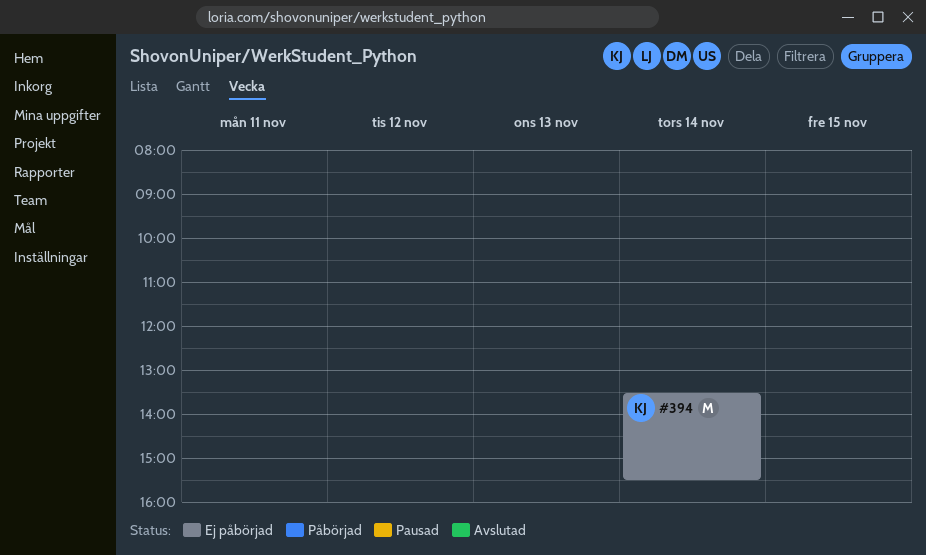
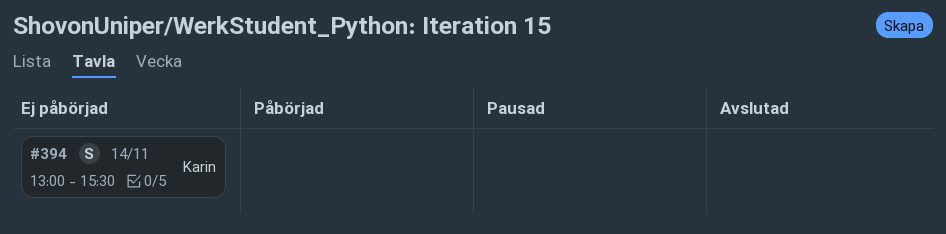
#394, estimate: M -> S
#394, begins: 13:30 -> 13:00

